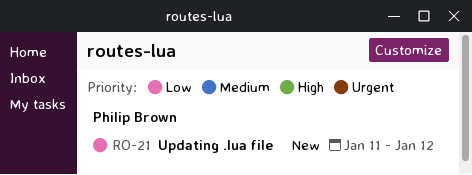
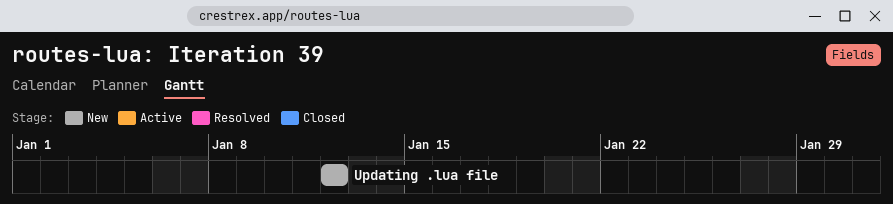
Updating .lua file, start: Jan 11 -> Jan 12

